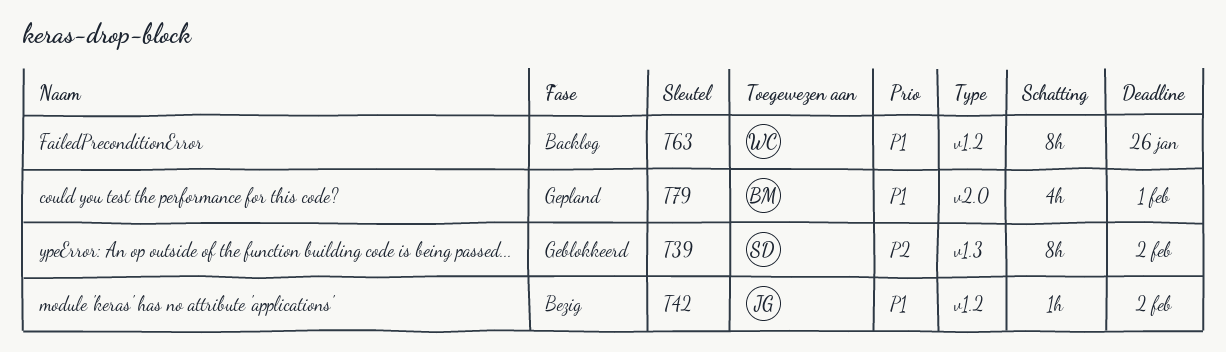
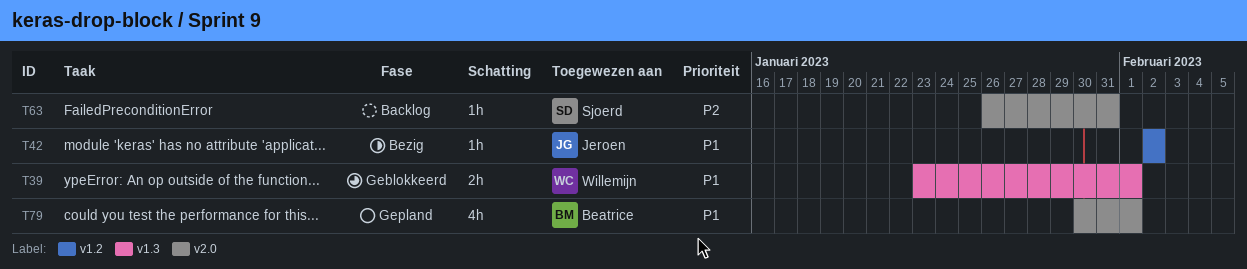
T39, owner: Sjoerd -> Willemijn
T39, priority: P2 -> P1
T39, estimate: 8h -> 2h
T39, due: Feb 2 -> Feb 1
T63, owner: Willemijn -> Sjoerd
T63, priority: P1 -> P2
T63, label: v1.2 -> v2.0
T63, estimate: 8h -> 1h
T63, due: Jan 26 -> Jan 31

